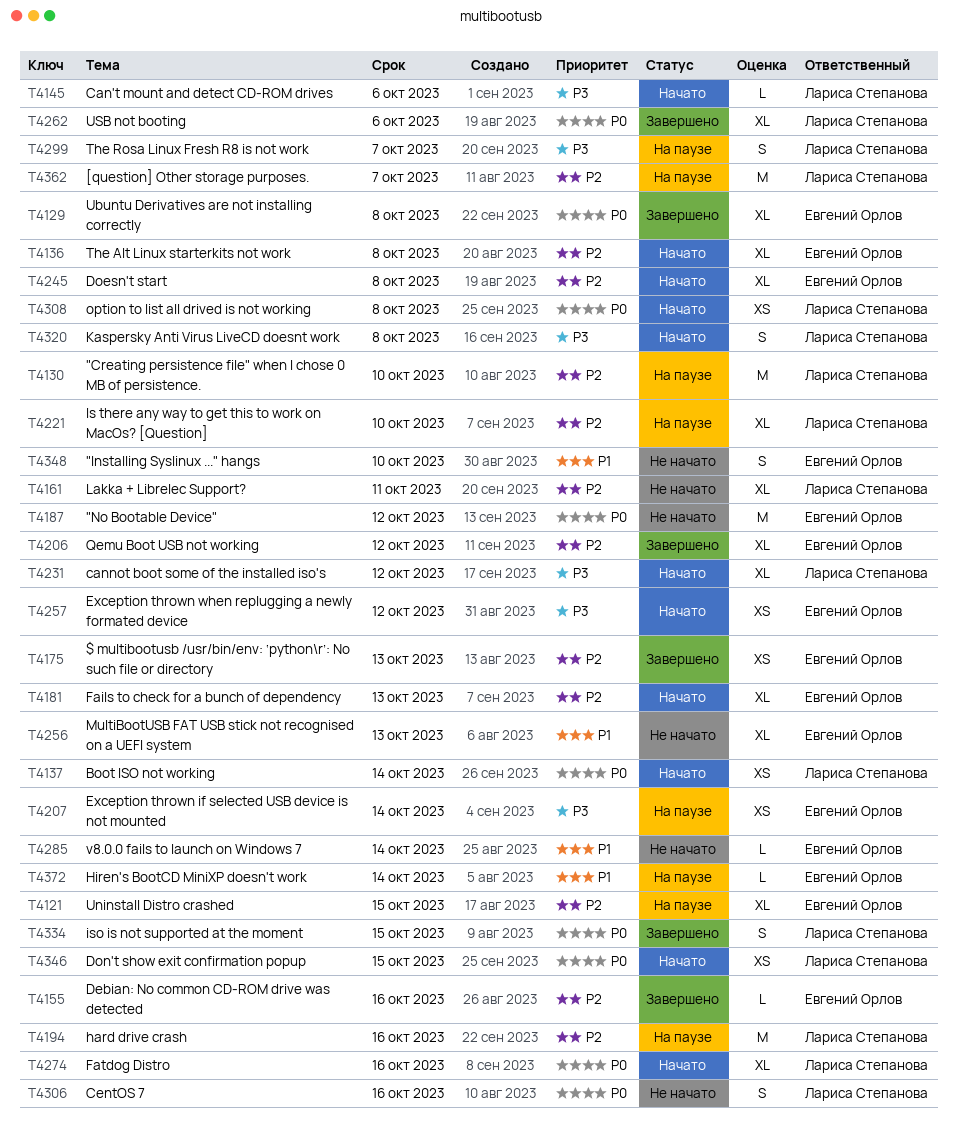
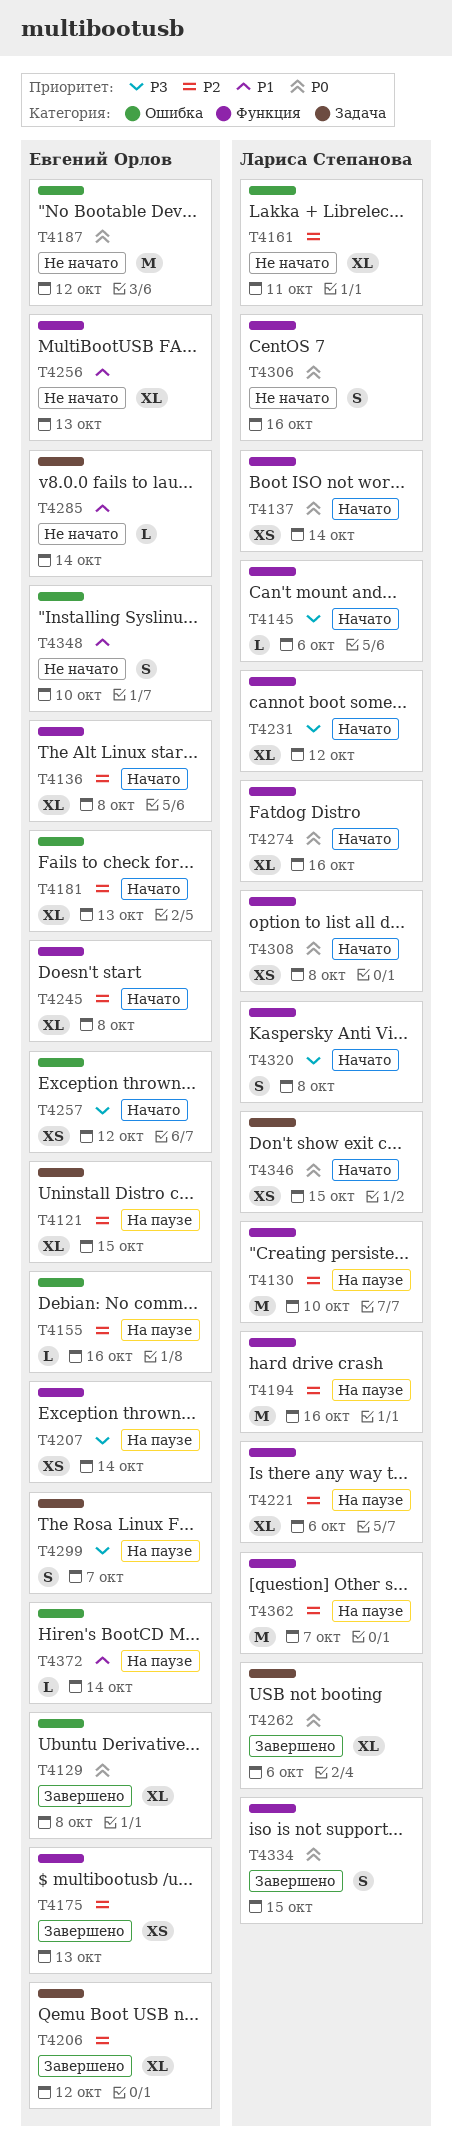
T4155, status: Завершено -> На паузе
T4221, due: Oct 10 -> Oct 6
T4299, owner: Лариса Степанова -> Евгений Орлов

